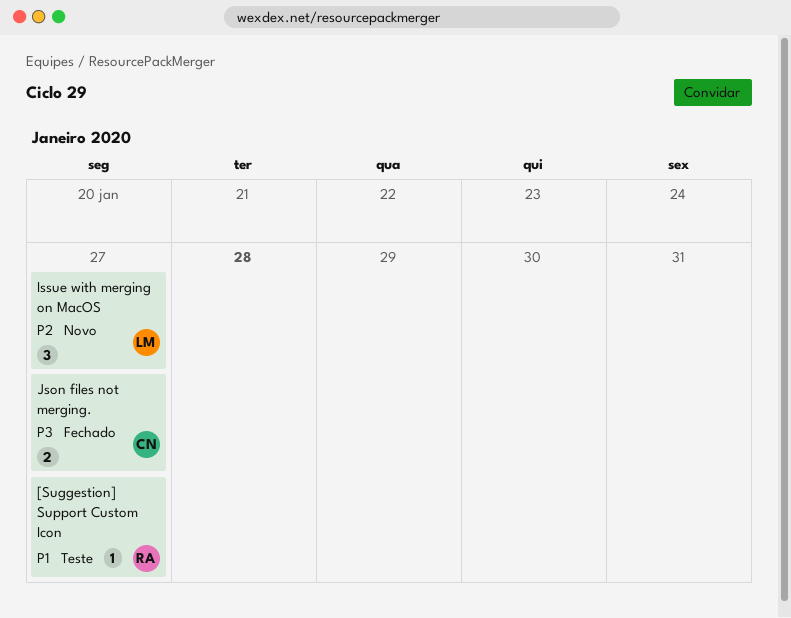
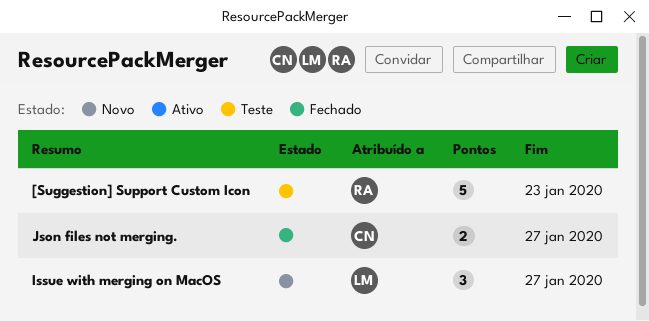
[Suggestion] Support Custom Icon, estimate: 1 -> 5
[Suggestion] Support Custom Icon, due: Jan 27 -> Jan 23

